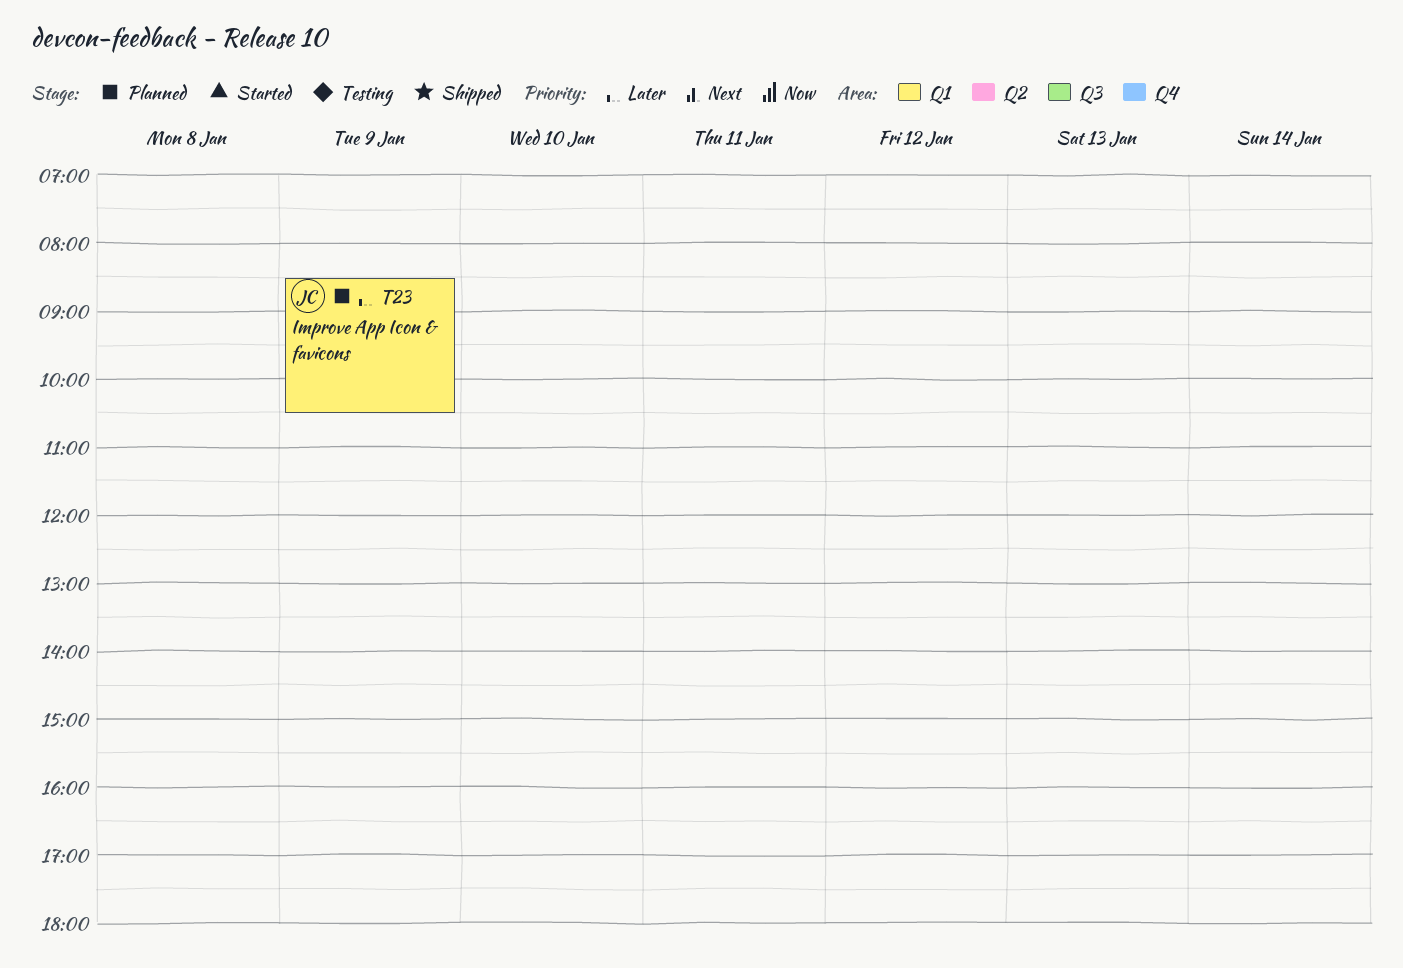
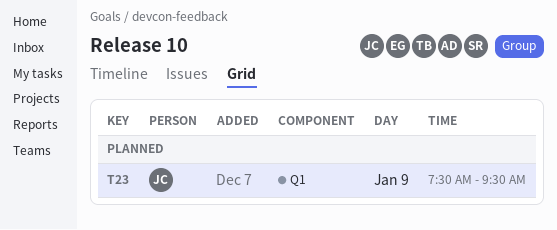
T23, begins: 08:30 -> 07:30
T23, ends: 10:30 -> 09:30

